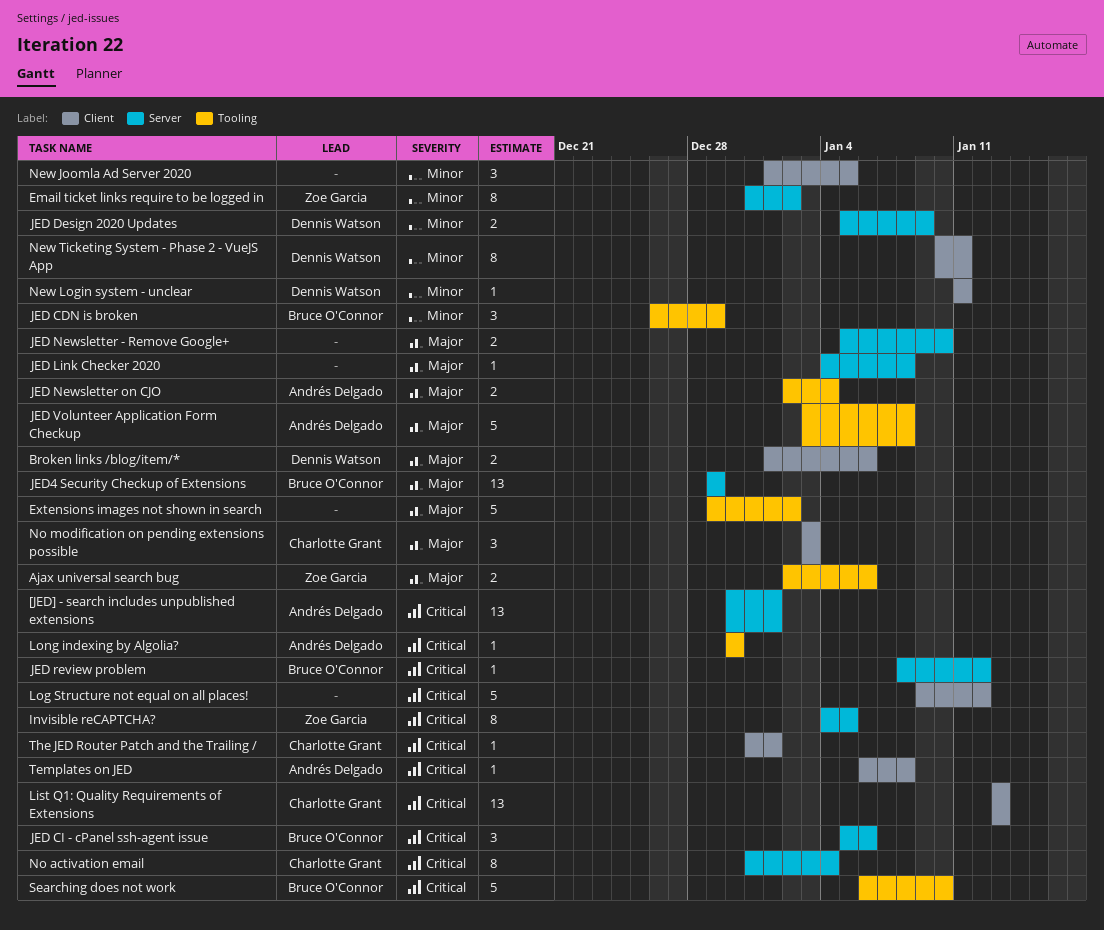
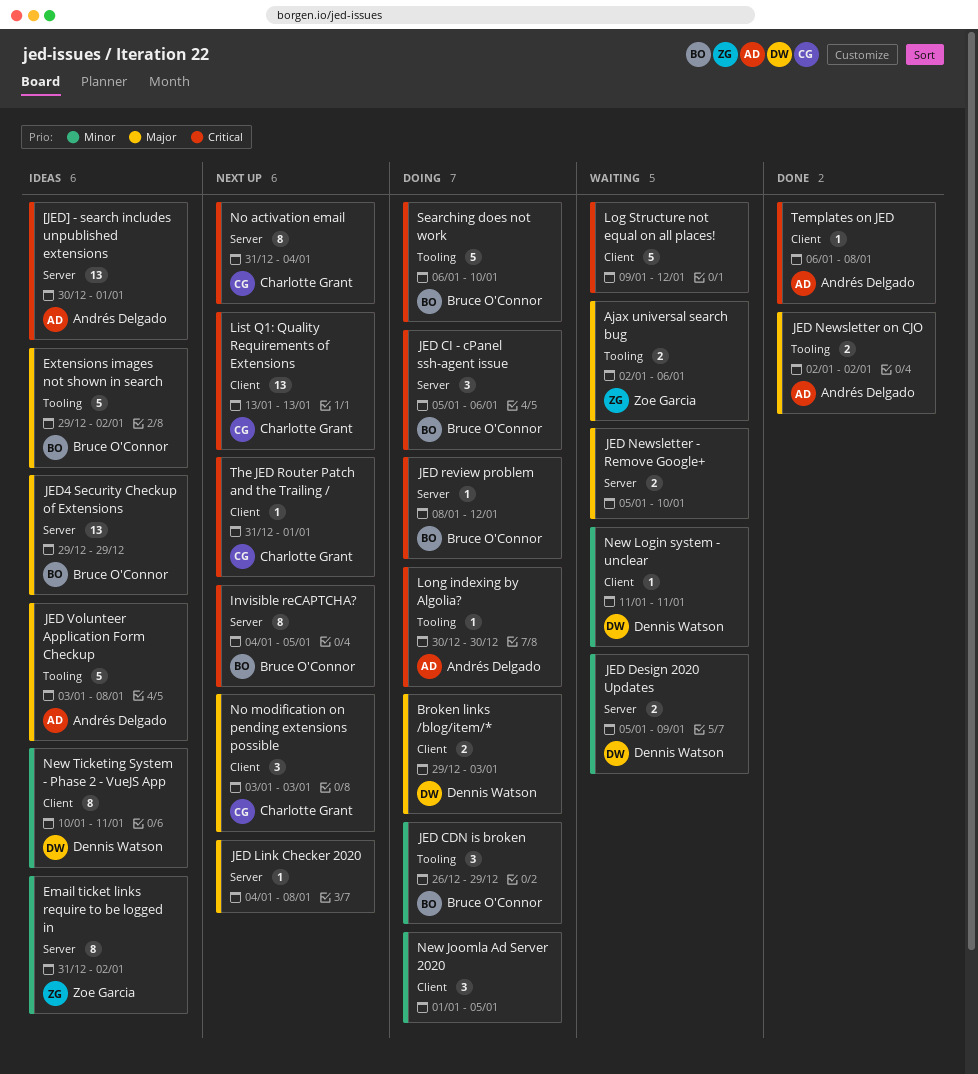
Broken links /blog/item/*, start: Jan 1 -> Dec 29
Broken links /blog/item/*, due: Jan 6 -> Jan 3
Extensions images not shown in search, owner: none -> Bruce O'Connor
Invisible reCAPTCHA?, owner: Zoe Garcia -> Bruce O'Connor
JED Newsletter on CJO, due: Jan 4 -> Jan 2

